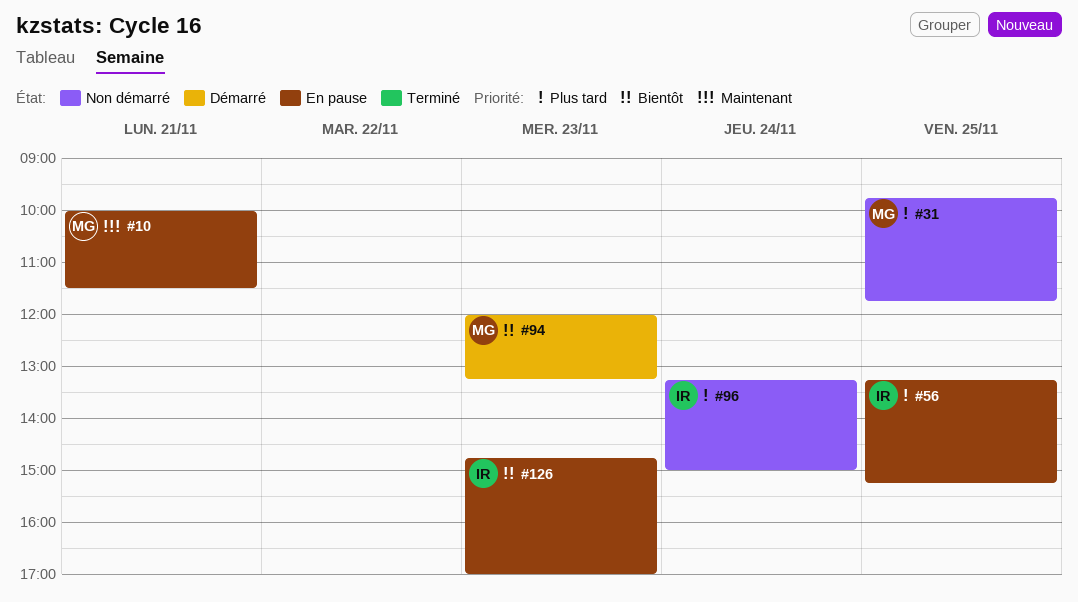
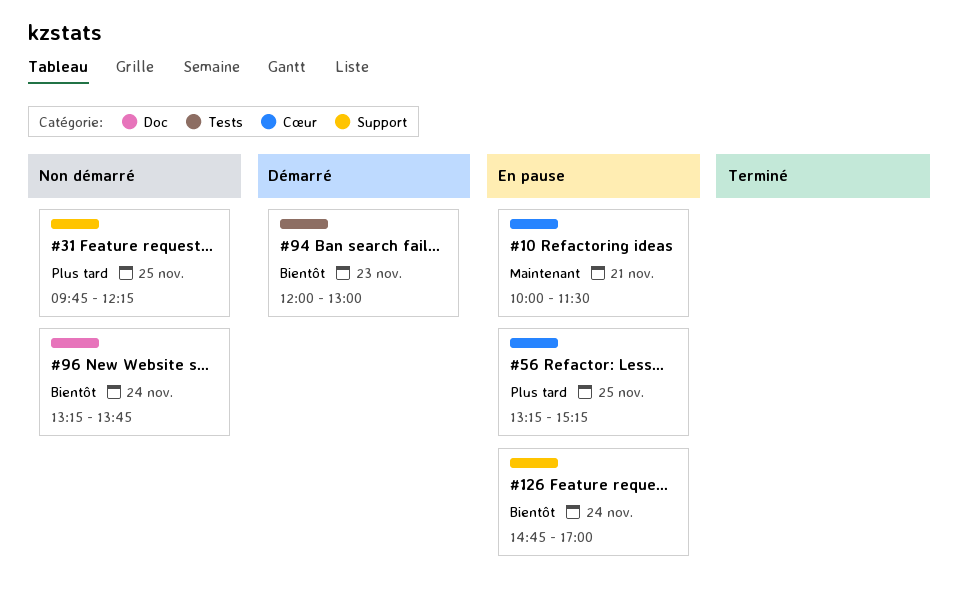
#31, ends: 11:45 -> 12:15
#94, ends: 13:15 -> 13:00
#96, priority: Plus tard -> Bientôt
#96, ends: 15:00 -> 13:45
#126, day: Nov 23 -> Nov 24

